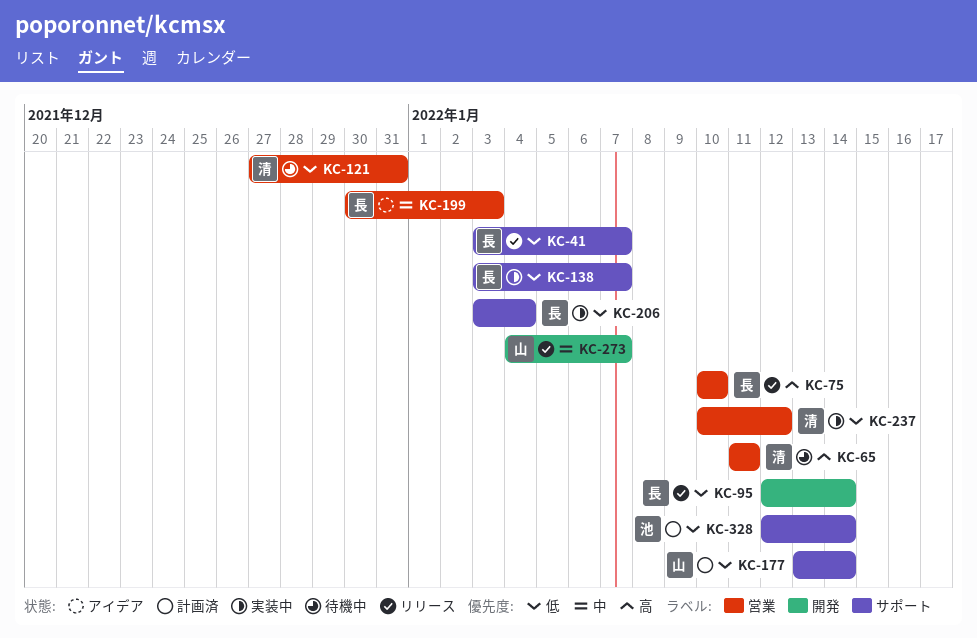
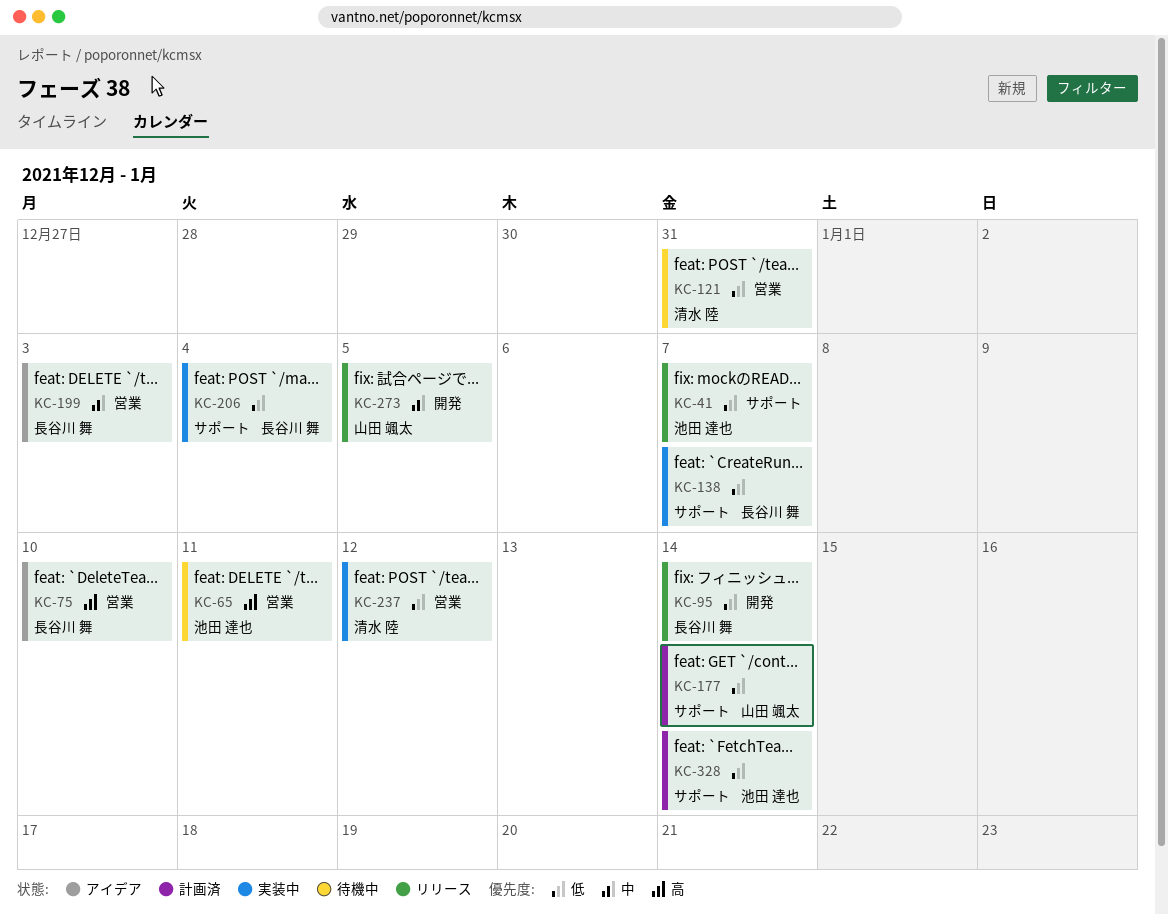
KC-41, owner: 長谷川 舞 -> 池田 達也
KC-65, owner: 清水 陸 -> 池田 達也
KC-75, status: リリース -> アイデア
KC-273, due: Jan 7 -> Jan 5

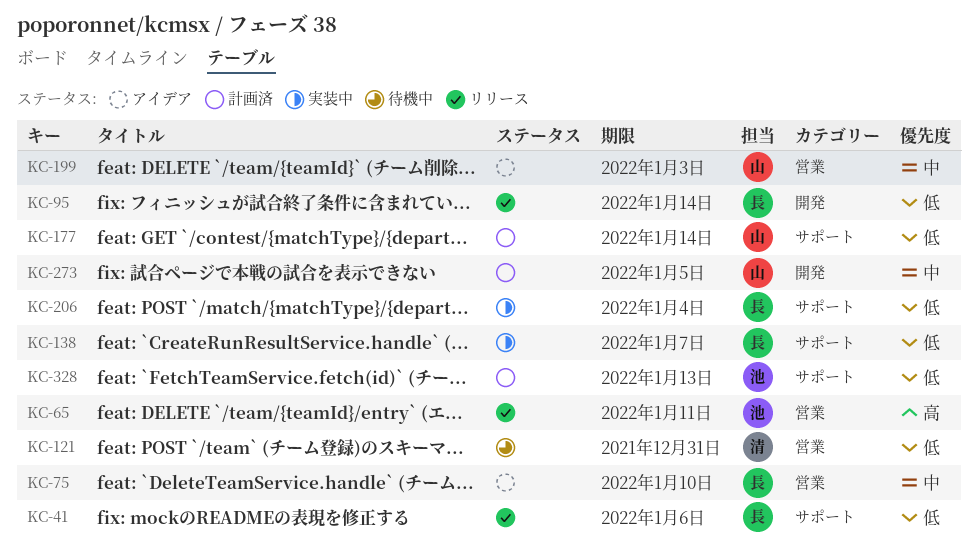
KC-41, owner: 池田 達也 -> 長谷川 舞
KC-41, due: Jan 7 -> Jan 6
KC-65, status: 待機中 -> リリース
KC-75, priority: 高 -> 中
KC-199, owner: 長谷川 舞 -> 山田 颯太
KC-237: present -> none
KC-273, status: リリース -> 計画済
KC-328, due: Jan 14 -> Jan 13

